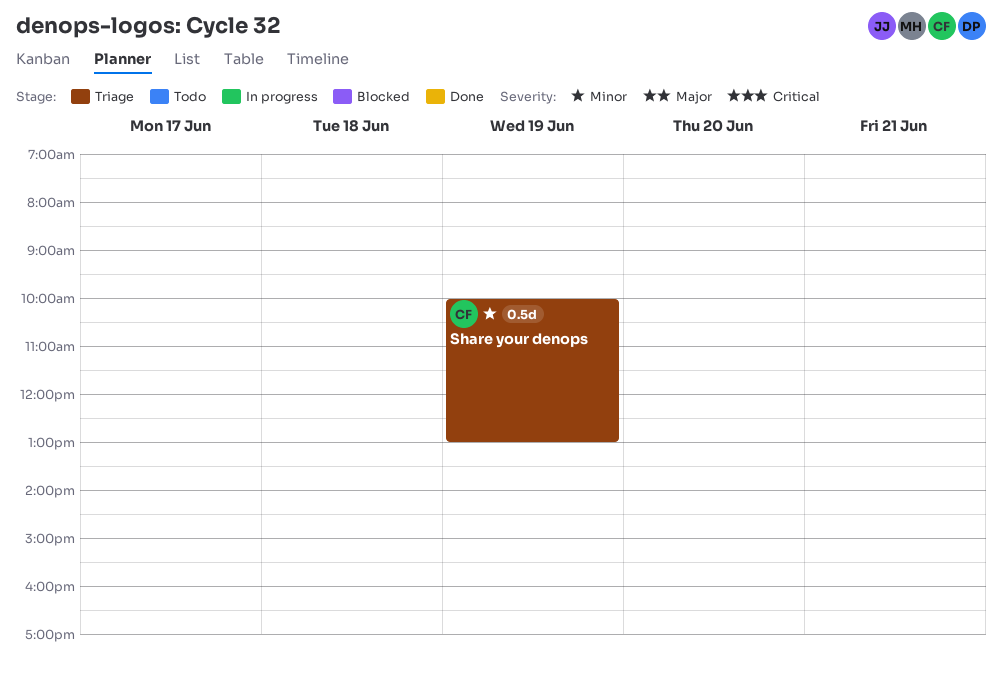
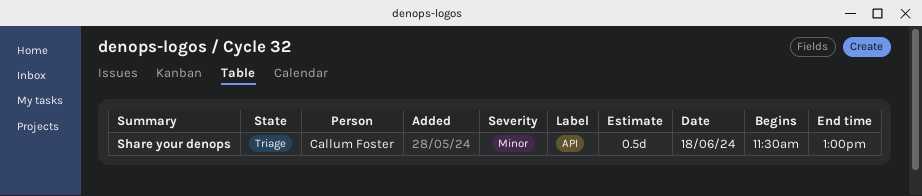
Share your denops, day: Jun 19 -> Jun 18
Share your denops, begins: 10:00 -> 11:30

